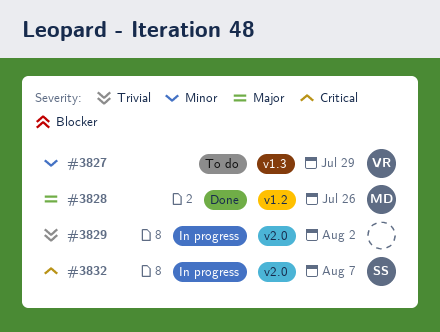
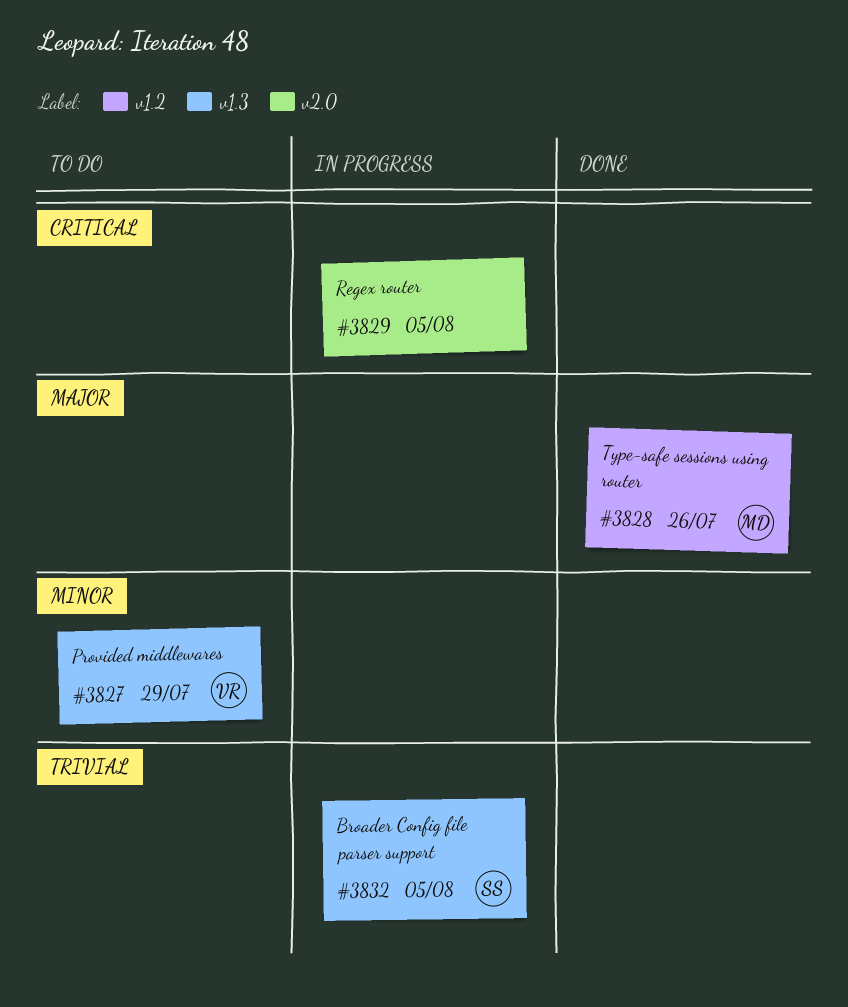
#3829, priority: Trivial -> Critical
#3829, due: Aug 2 -> Aug 5
#3832, priority: Critical -> Trivial
#3832, label: v2.0 -> v1.3
#3832, due: Aug 7 -> Aug 5

